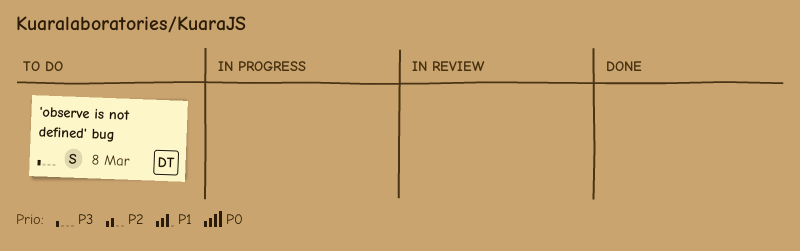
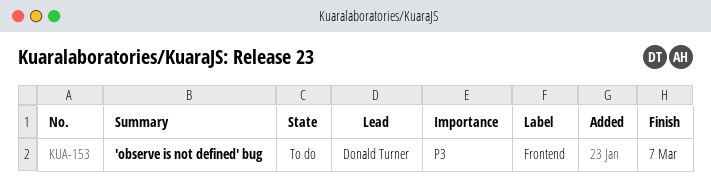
'observe is not defined' bug, due: Mar 8 -> Mar 7

